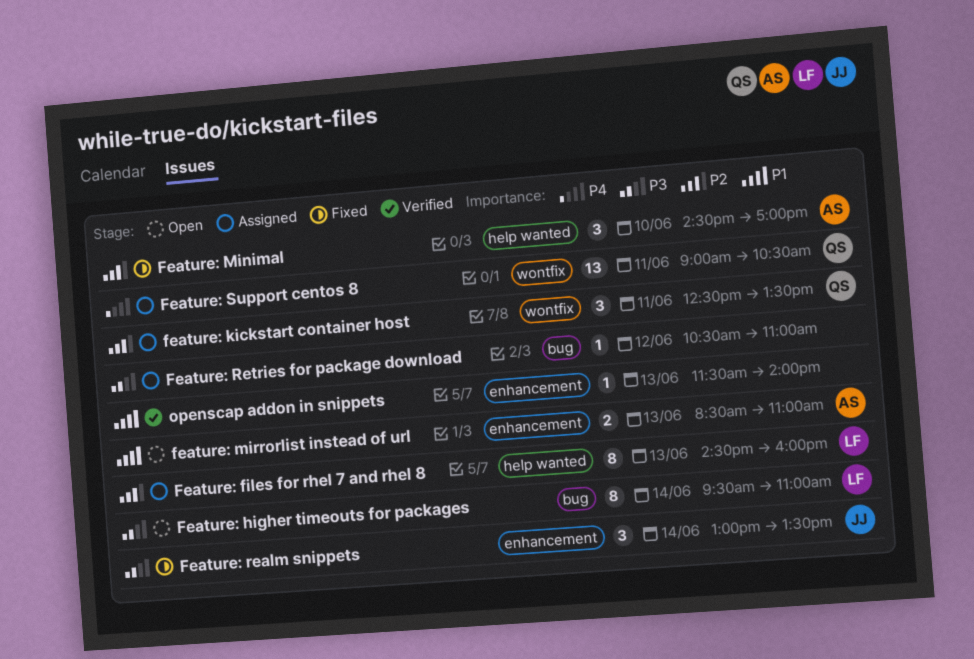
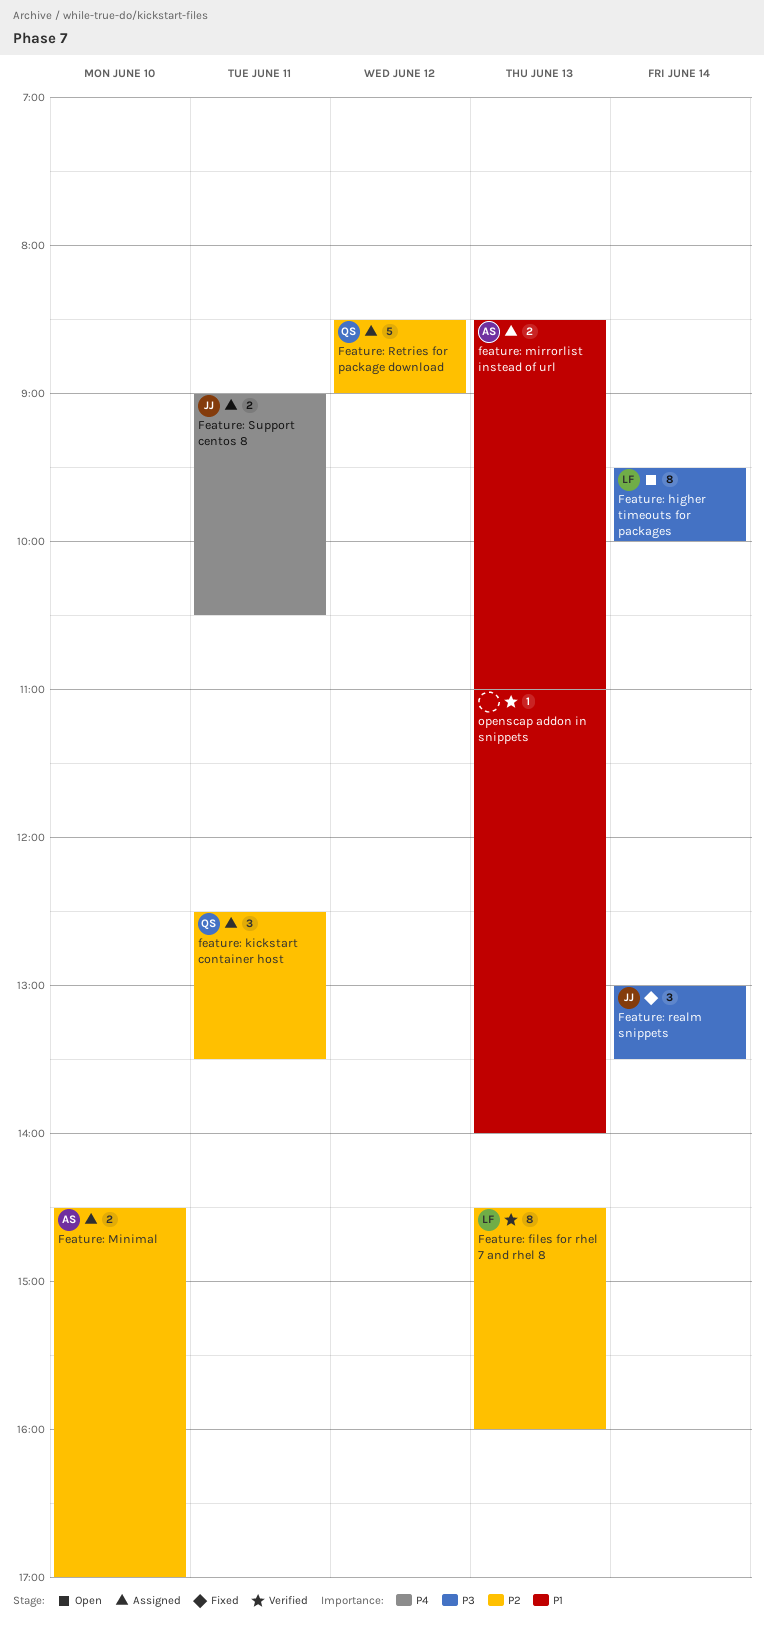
Feature: files for rhel 7 and rhel 8, status: Assigned -> Verified
Feature: higher timeouts for packages, ends: 11:00 -> 10:00
Feature: Minimal, status: Fixed -> Assigned
Feature: Minimal, estimate: 3 -> 2
feature: mirrorlist instead of url, status: Open -> Assigned
Feature: Retries for package download, owner: none -> QS
Feature: Retries for package download, priority: P3 -> P2
Feature: Retries for package download, estimate: 1 -> 5
Feature: Retries for package download, begins: 10:30 -> 08:30
Feature: Retries for package download, ends: 11:00 -> 09:00
Feature: Support centos 8, owner: QS -> JJ
Feature: Support centos 8, estimate: 13 -> 2
openscap addon in snippets, begins: 11:30 -> 11:00

